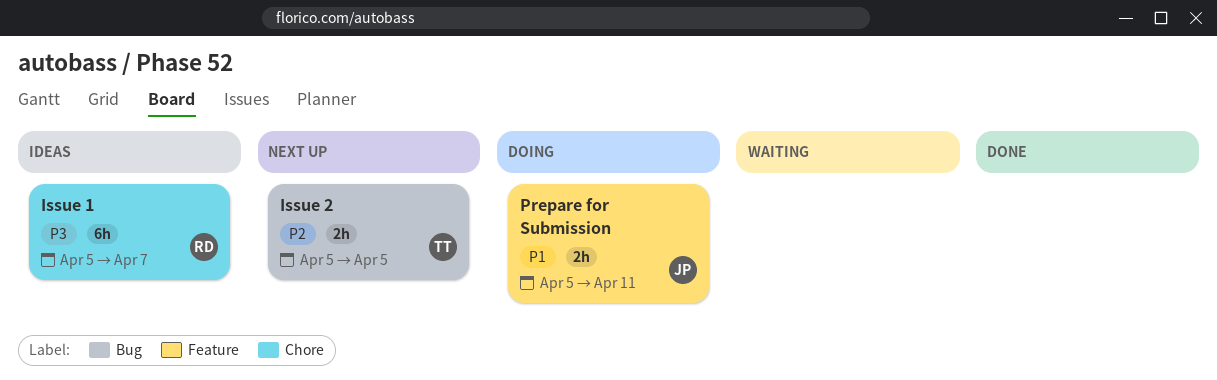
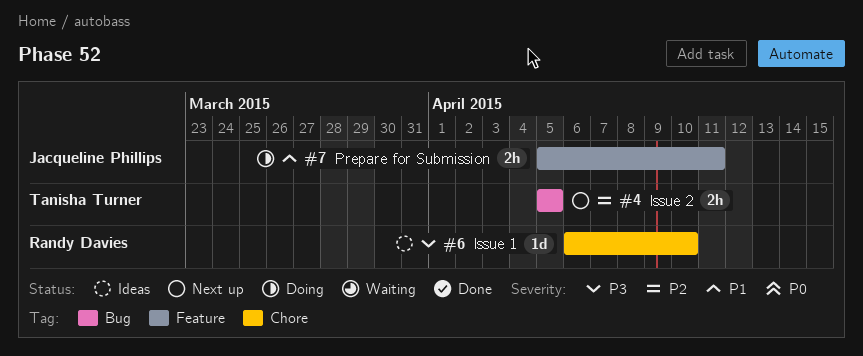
Issue 1, estimate: 6h -> 1d
Issue 1, start: Apr 5 -> Apr 6
Issue 1, due: Apr 7 -> Apr 10

